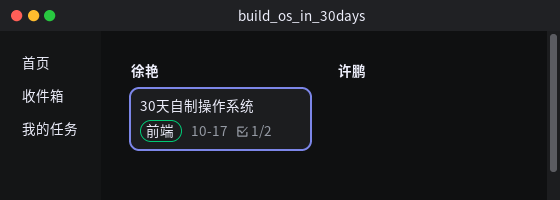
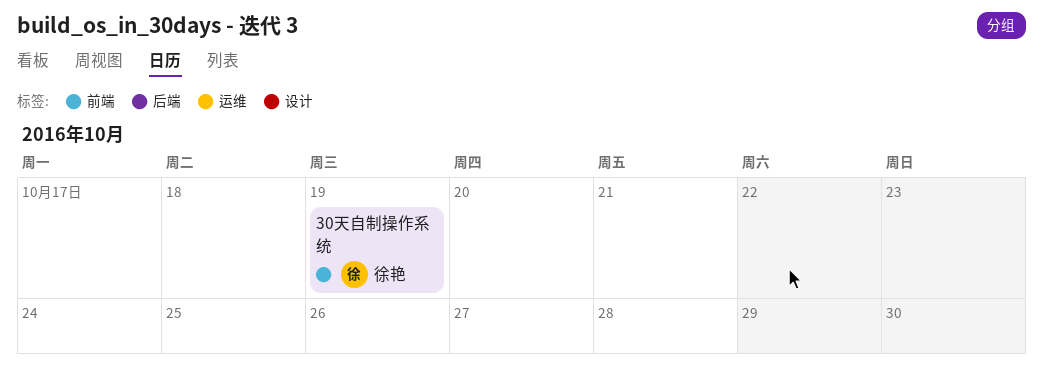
30天自制操作系统, due: Oct 17 -> Oct 19

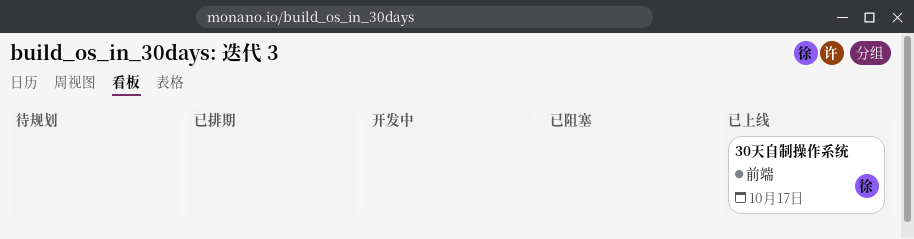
30天自制操作系统, due: Oct 19 -> Oct 17

